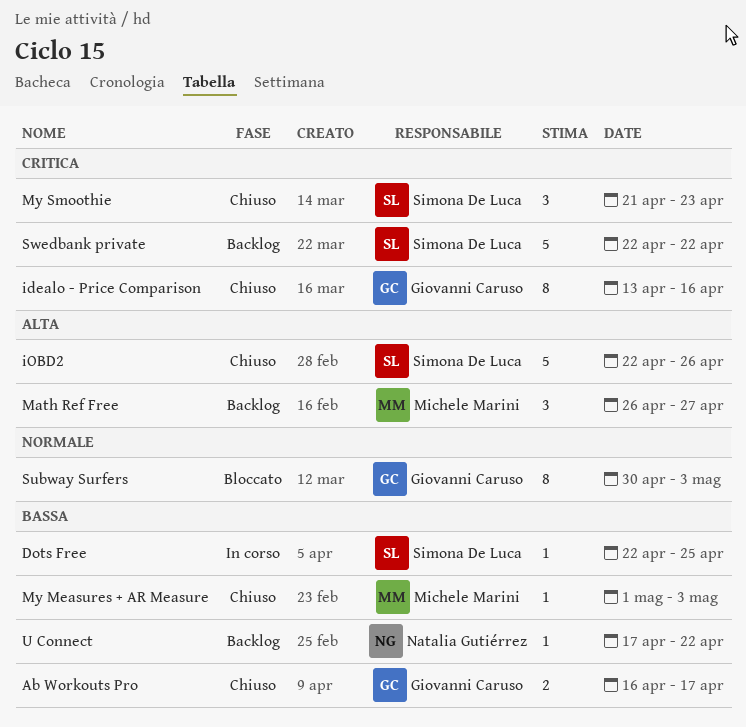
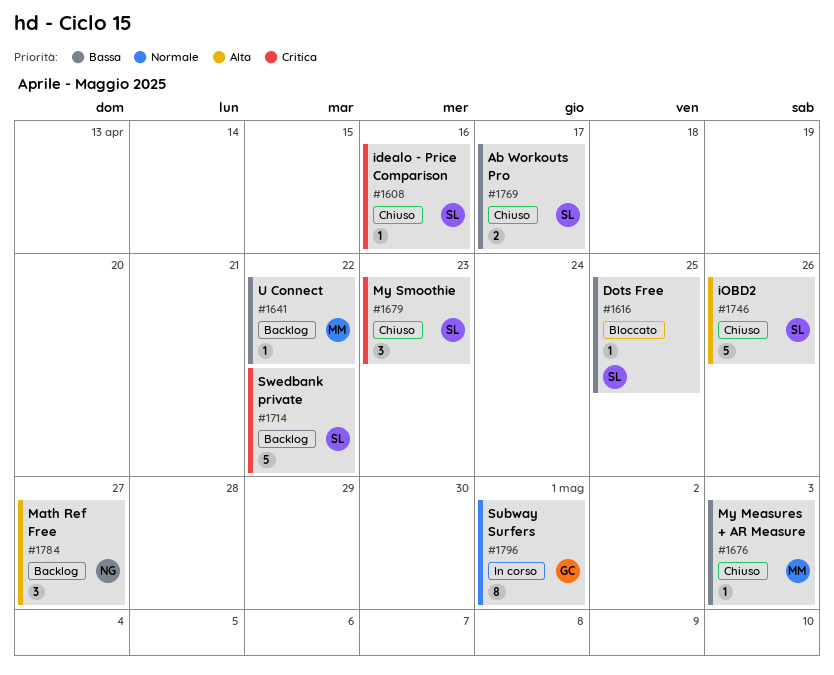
Ab Workouts Pro, owner: Giovanni Caruso -> Simona De Luca
Dots Free, status: In corso -> Bloccato
idealo - Price Comparison, owner: Giovanni Caruso -> Simona De Luca
idealo - Price Comparison, estimate: 8 -> 1
Math Ref Free, owner: Michele Marini -> Natalia Gutiérrez
Subway Surfers, status: Bloccato -> In corso
Subway Surfers, due: May 3 -> May 1
U Connect, owner: Natalia Gutiérrez -> Michele Marini

